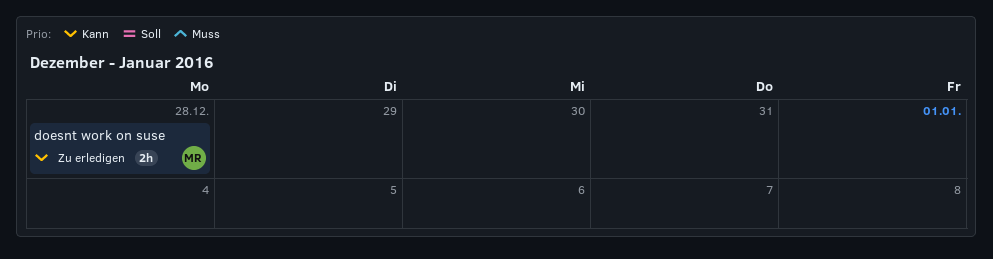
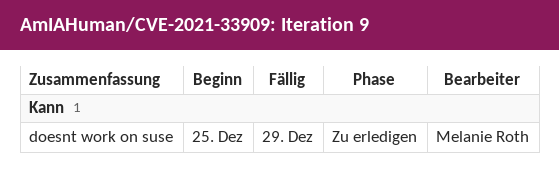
doesnt work on suse, due: Dec 28 -> Dec 29

